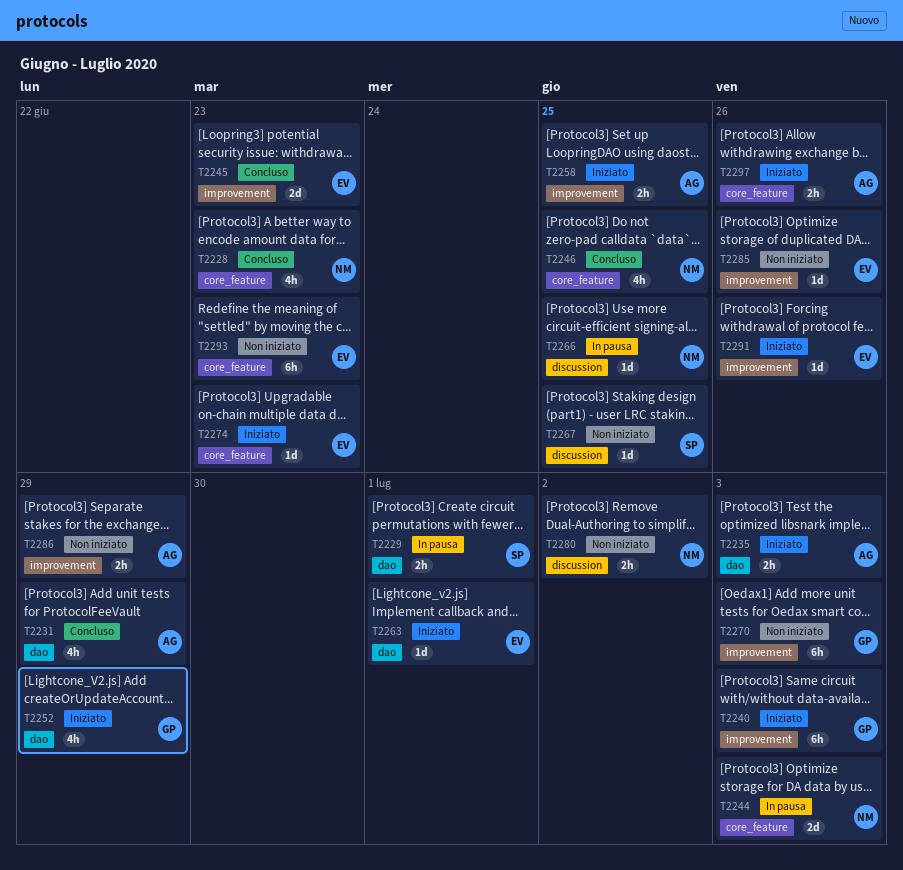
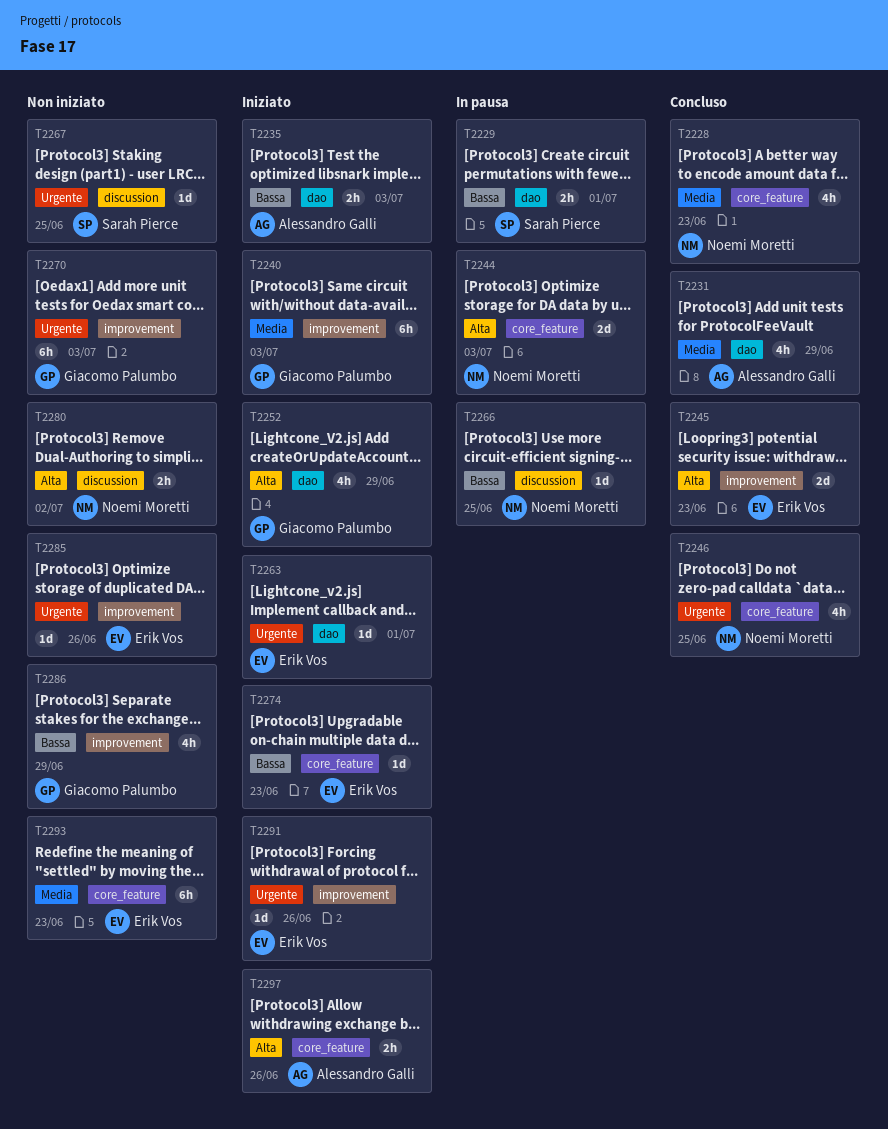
T2258: present -> none
T2286, owner: Alessandro Galli -> Giacomo Palumbo
T2286, estimate: 2h -> 4h

